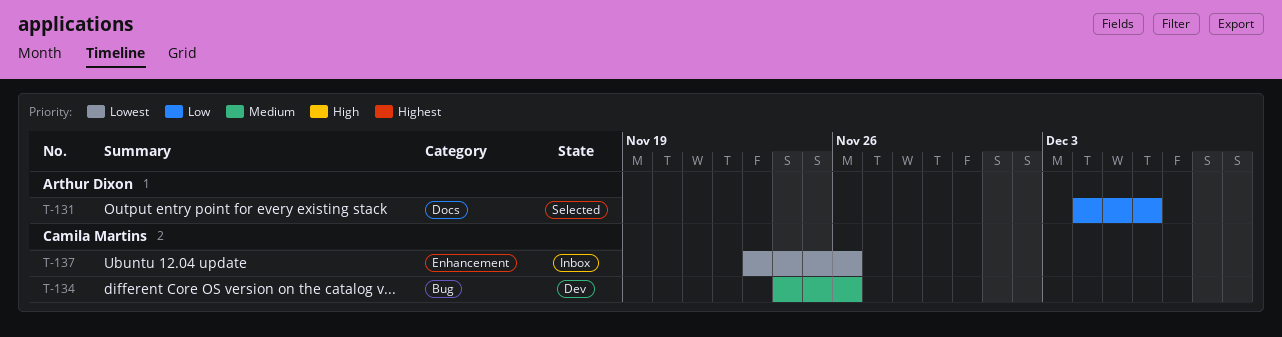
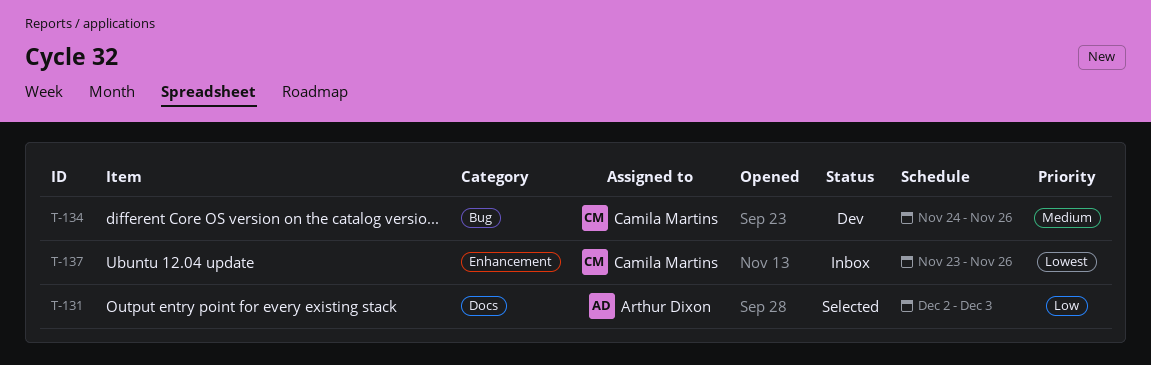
T-131, start: Dec 4 -> Dec 2
T-131, due: Dec 6 -> Dec 3

